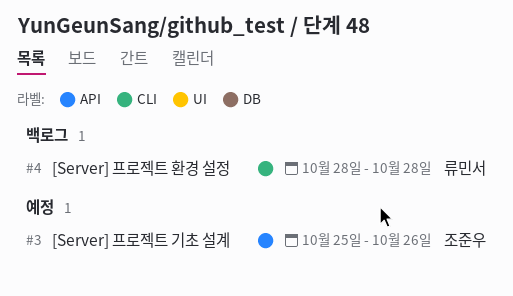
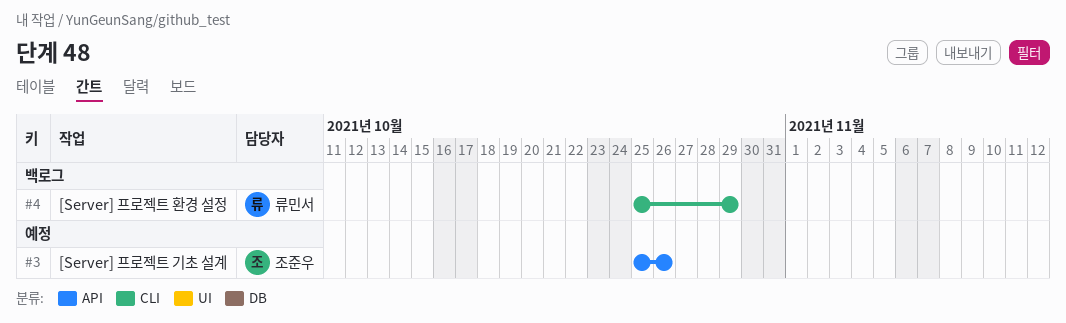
#4, start: Oct 28 -> Oct 25
#4, due: Oct 28 -> Oct 29

